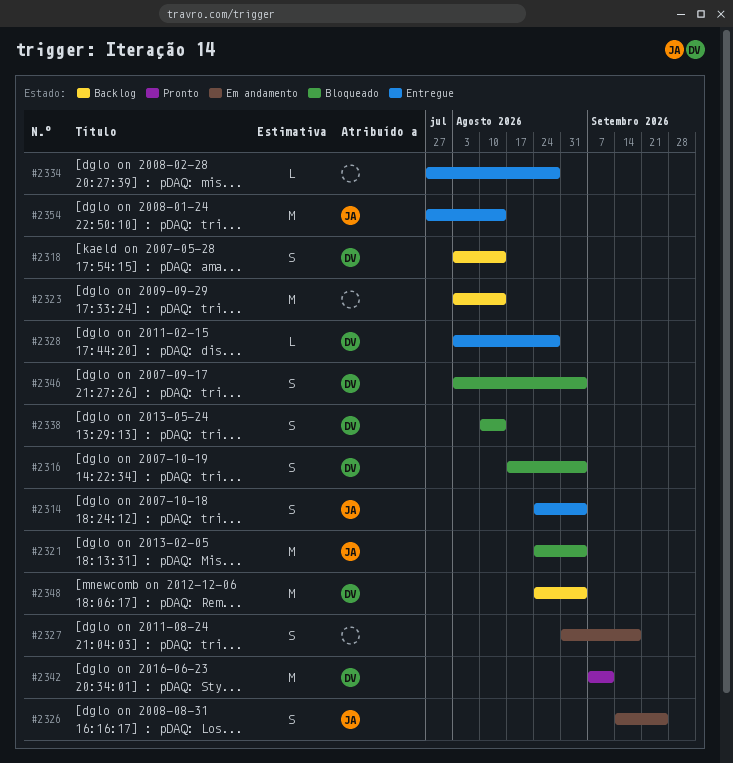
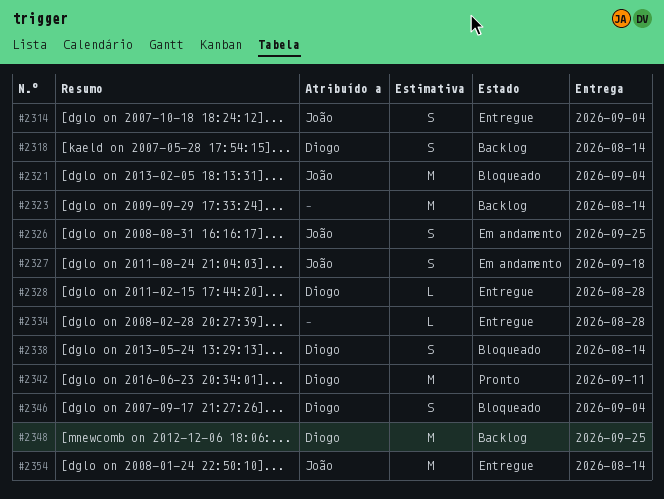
#2316: present -> none
#2327, owner: none -> João
#2348, due: Sep 4 -> Sep 25

